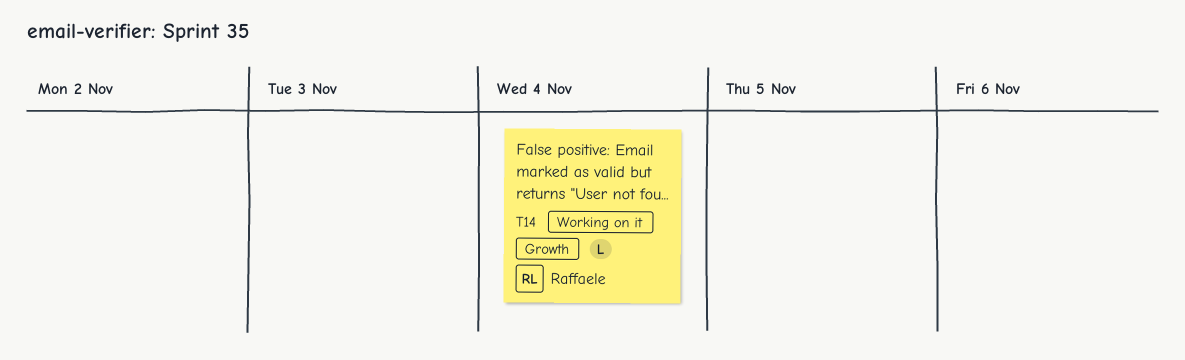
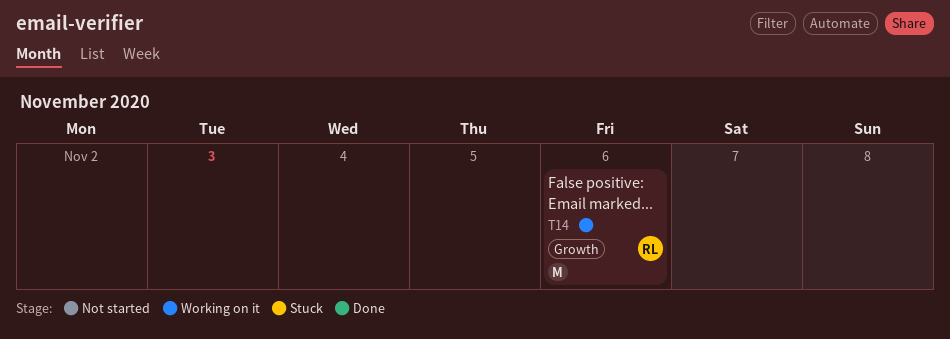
T14, estimate: L -> M
T14, due: Nov 4 -> Nov 6

